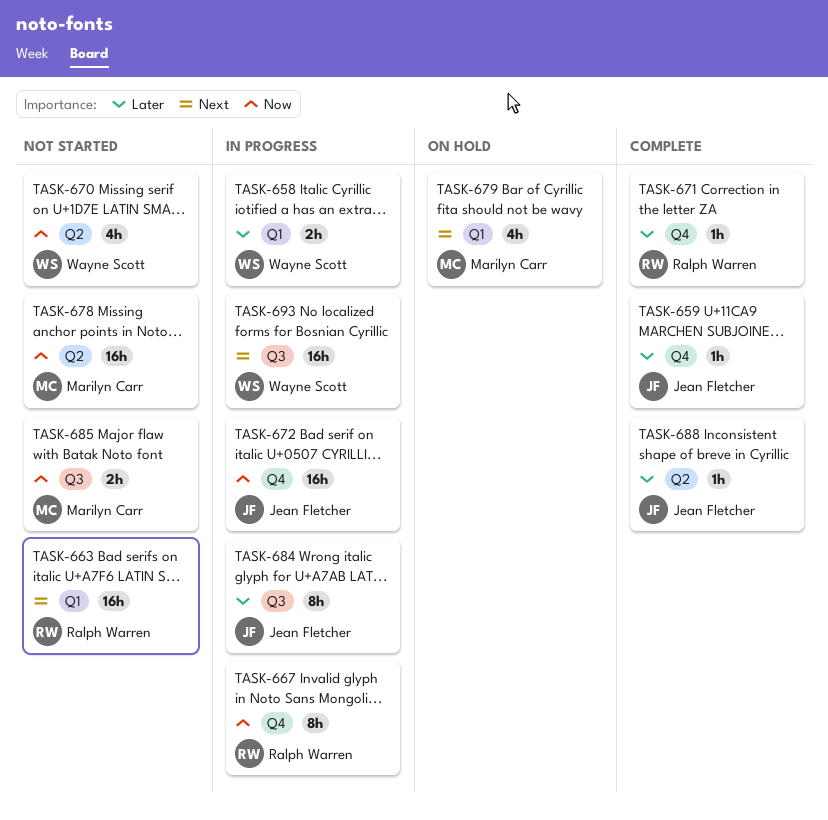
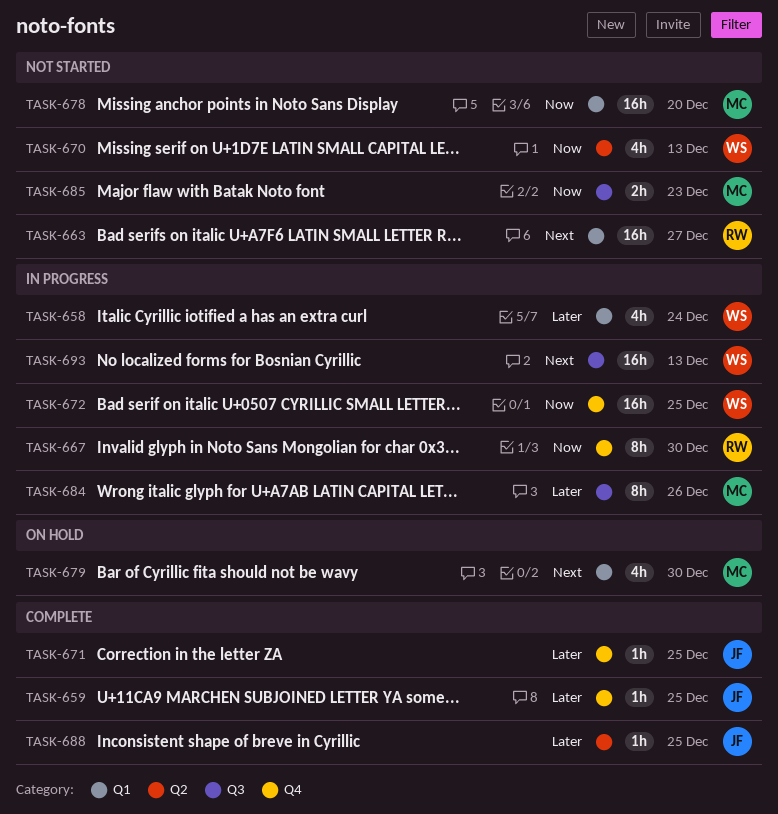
TASK-658, estimate: 2h -> 4h
TASK-671, owner: Ralph Warren -> Jean Fletcher
TASK-672, owner: Jean Fletcher -> Wayne Scott
TASK-678, label: Q2 -> Q1
TASK-684, owner: Jean Fletcher -> Marilyn Carr

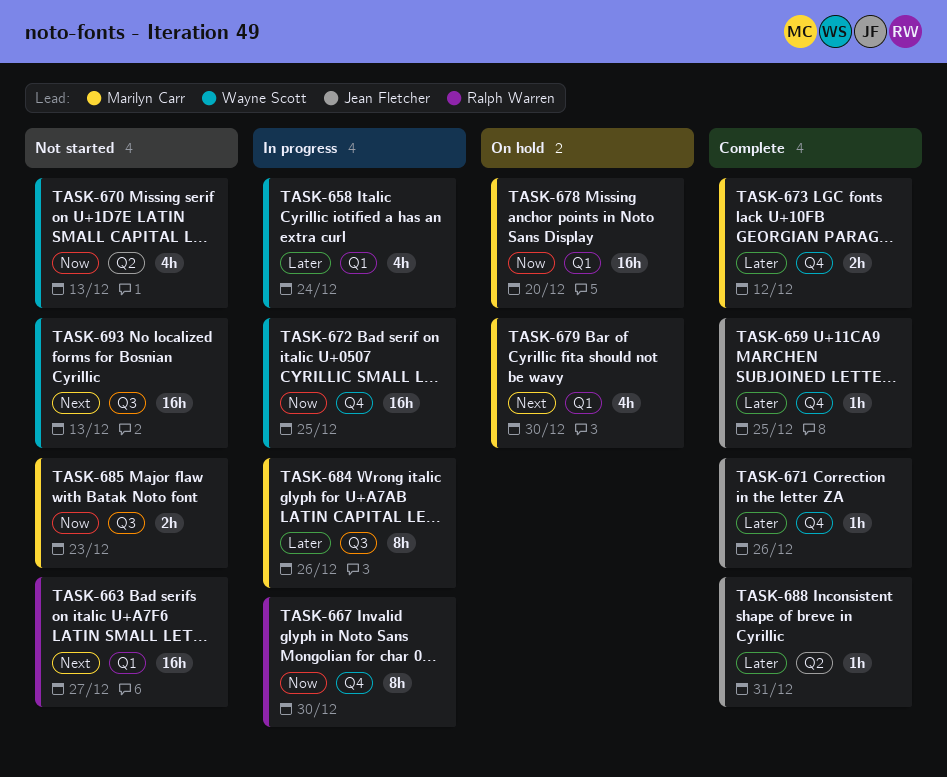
TASK-671, due: Dec 25 -> Dec 26
TASK-673: none -> present
TASK-678, status: Not started -> On hold
TASK-688, due: Dec 25 -> Dec 31
TASK-693, status: In progress -> Not started

